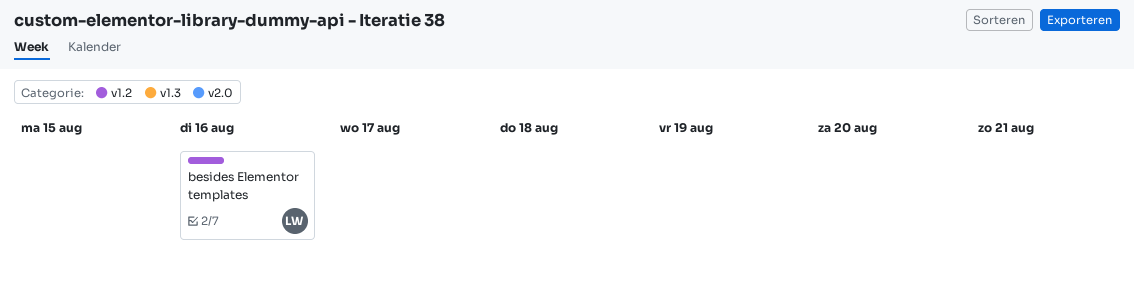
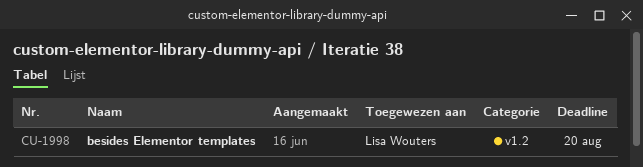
besides Elementor templates, due: Aug 16 -> Aug 20

